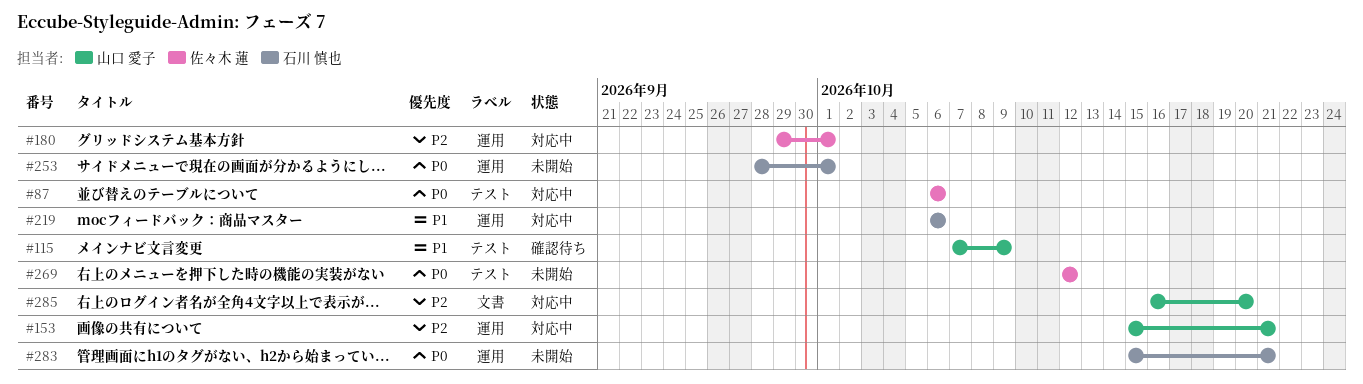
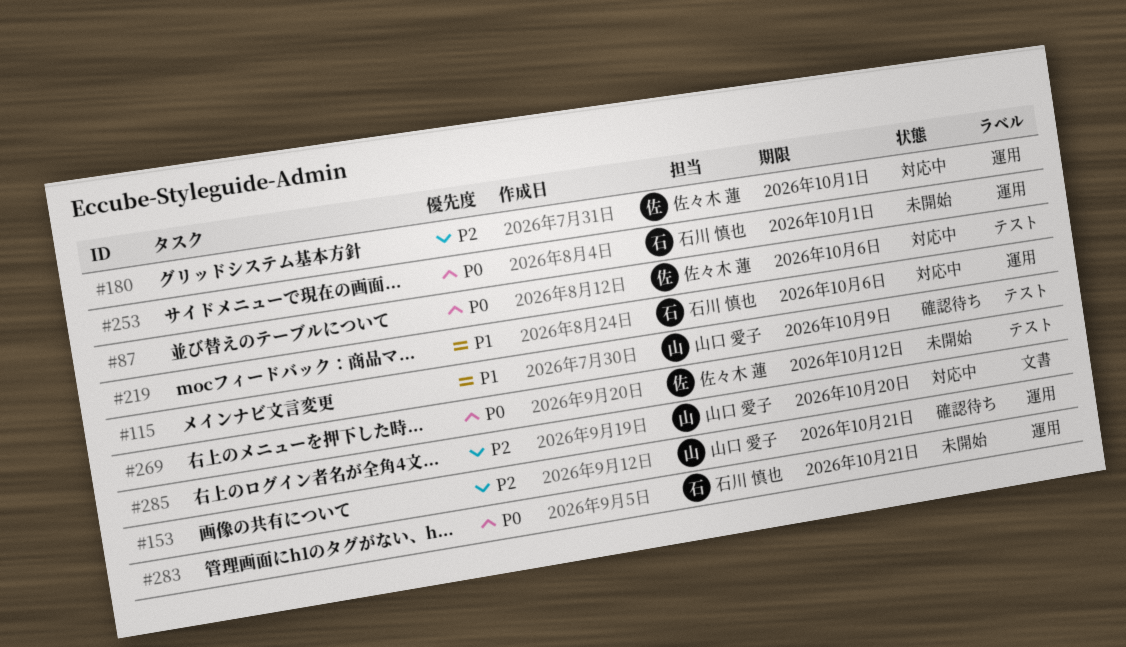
#153, status: 対応中 -> 確認待ち

